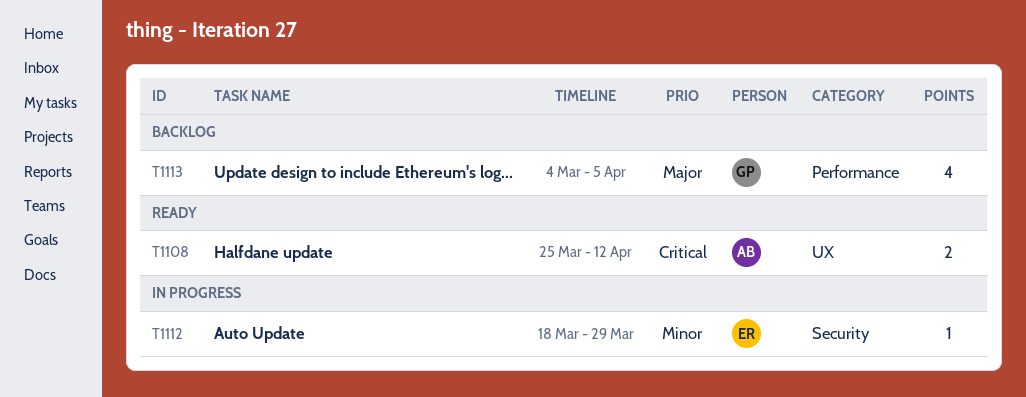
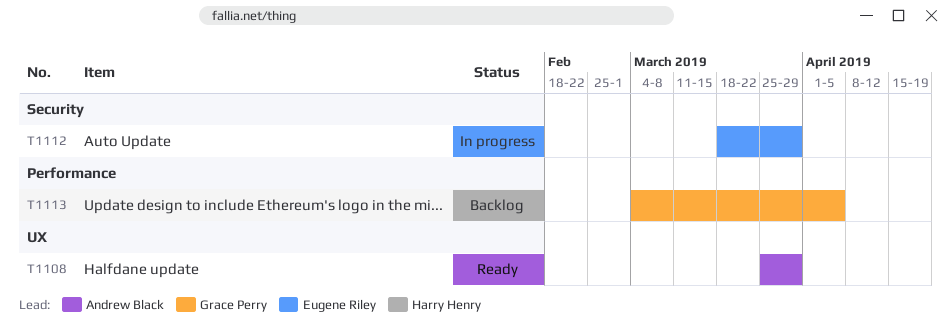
T1108, due: Apr 12 -> Mar 29

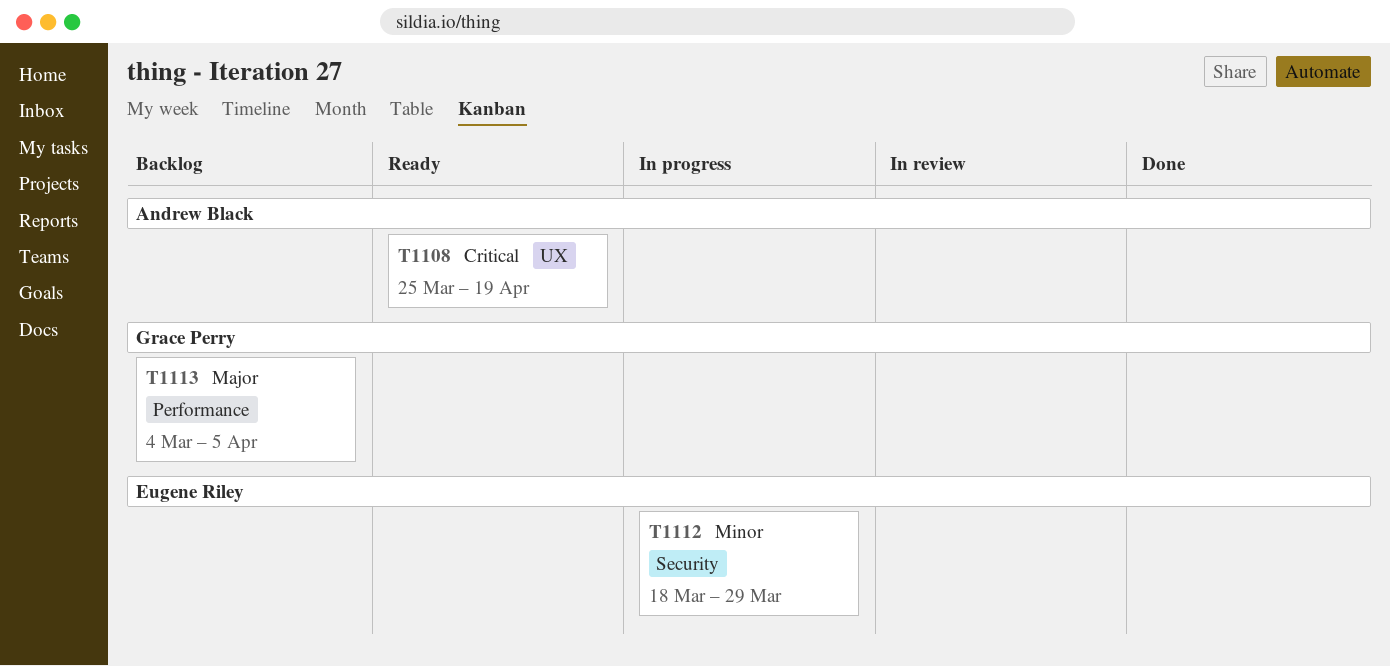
T1108, due: Mar 29 -> Apr 19

